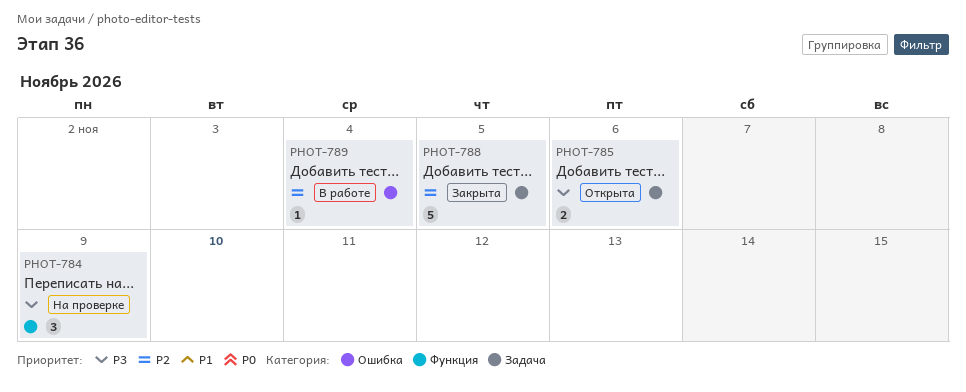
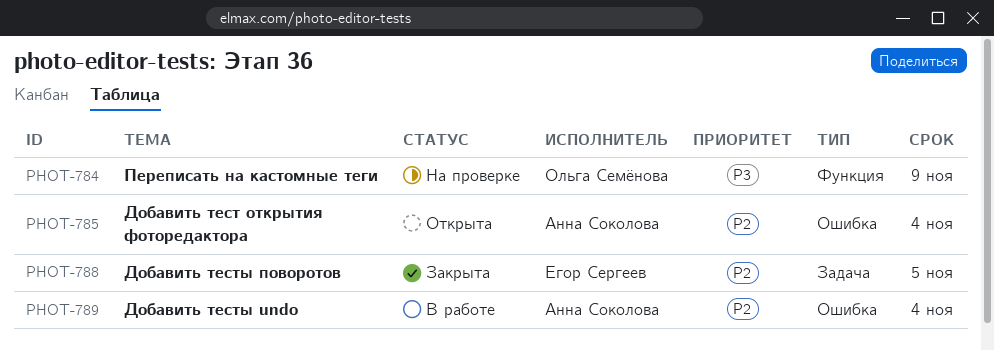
PHOT-785, priority: P3 -> P2
PHOT-785, label: Задача -> Ошибка
PHOT-785, due: Nov 6 -> Nov 4

